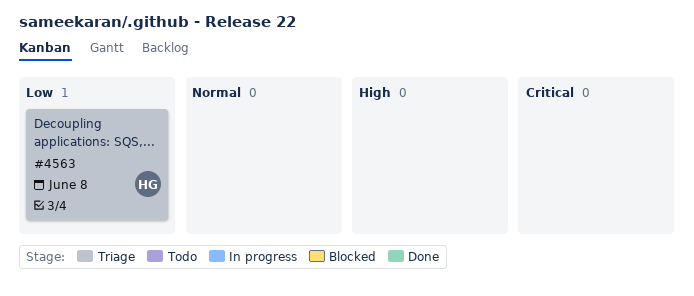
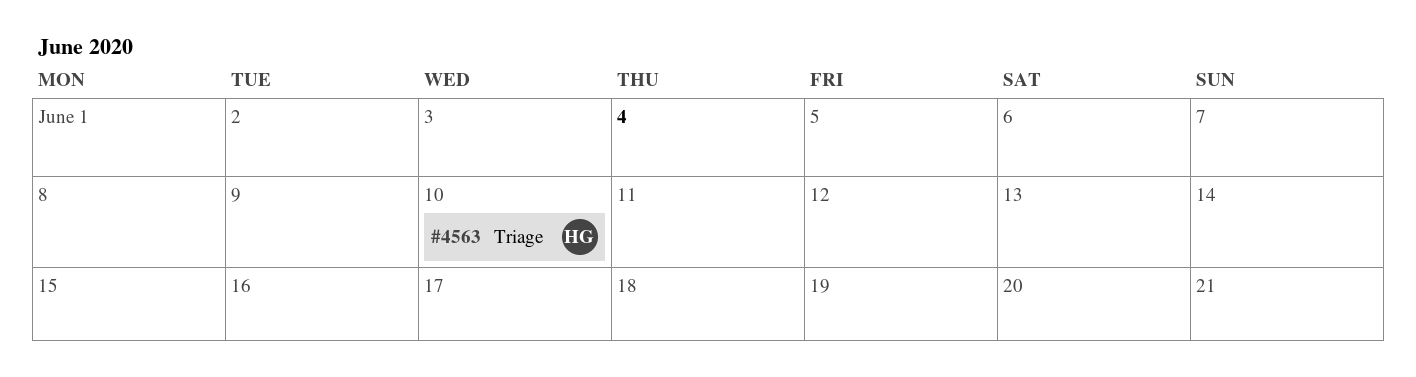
#4563, due: Jun 8 -> Jun 10

